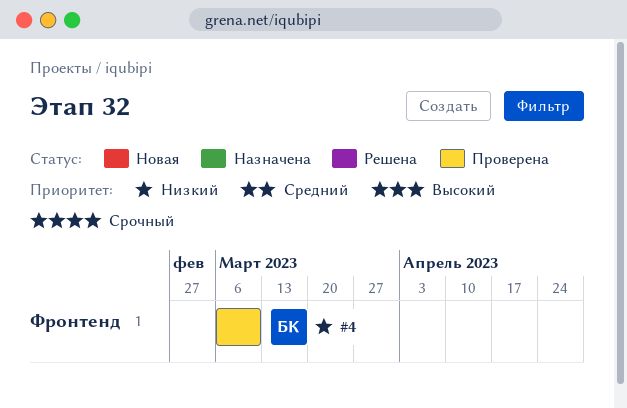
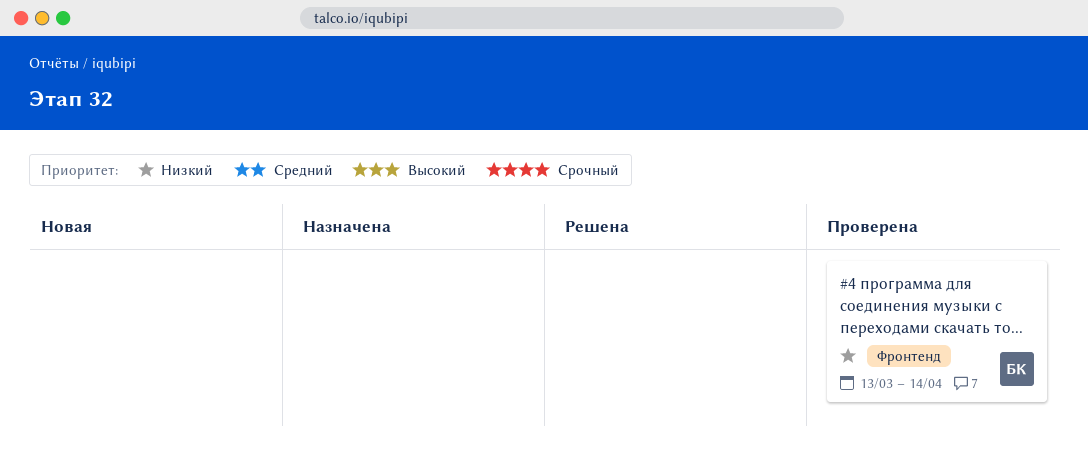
#4, start: Mar 6 -> Mar 13
#4, due: Mar 10 -> Apr 14

